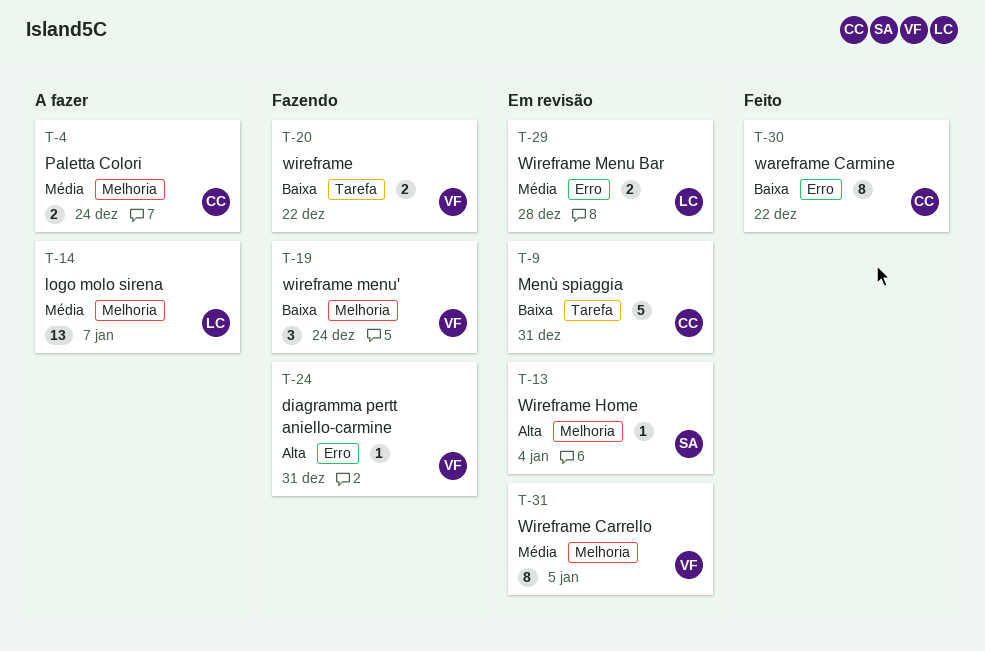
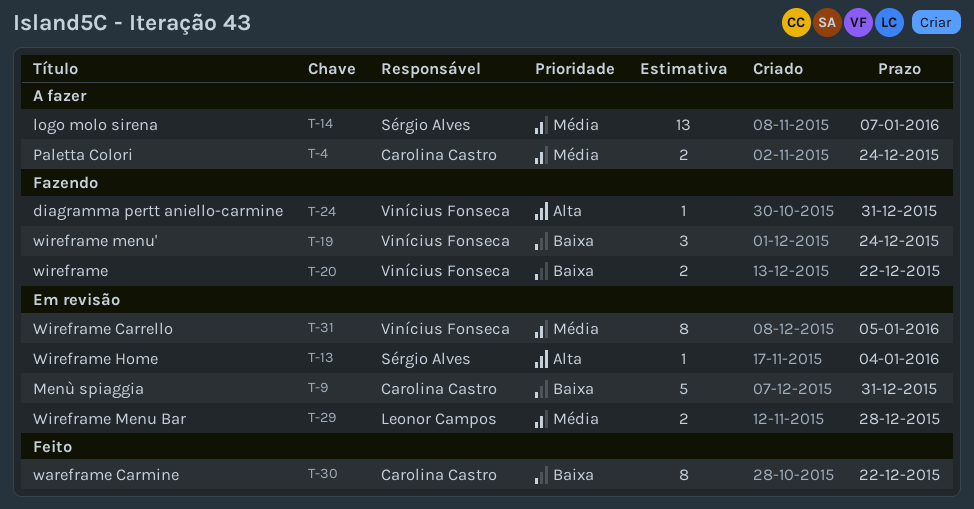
T-14, owner: Leonor Campos -> Sérgio Alves

